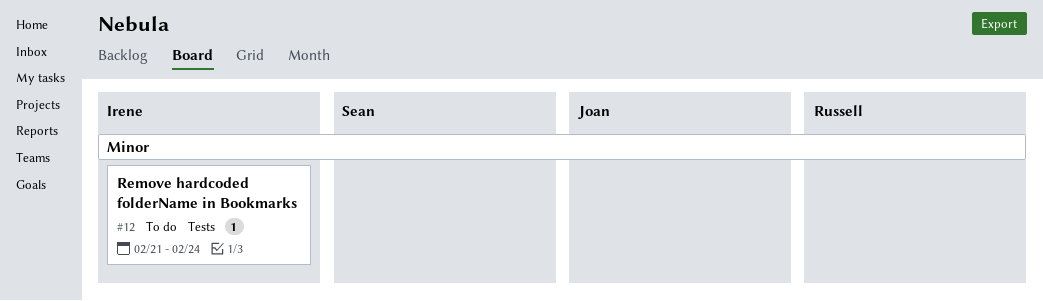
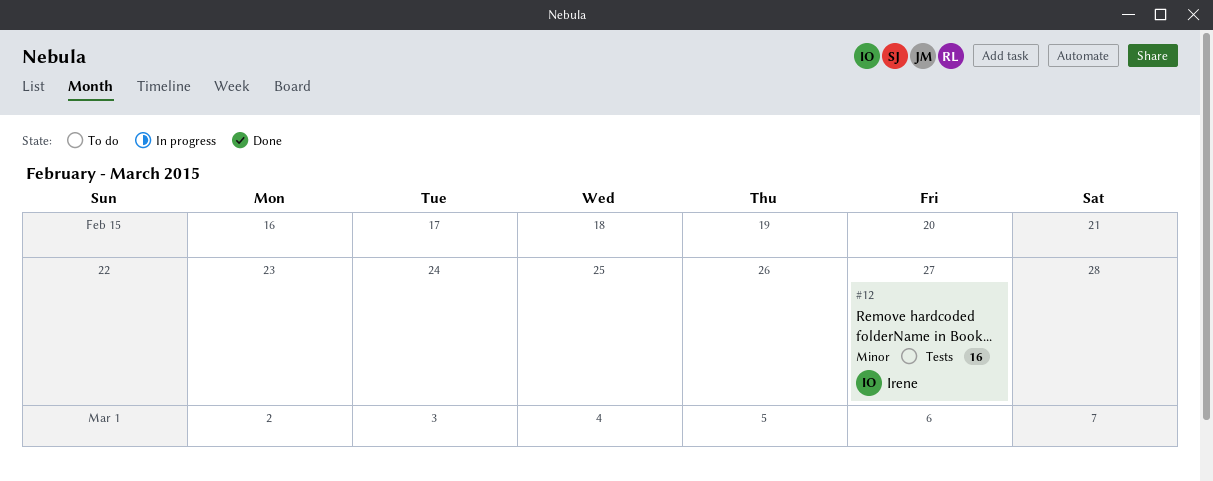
#12, estimate: 1 -> 16
#12, due: Feb 24 -> Feb 27

